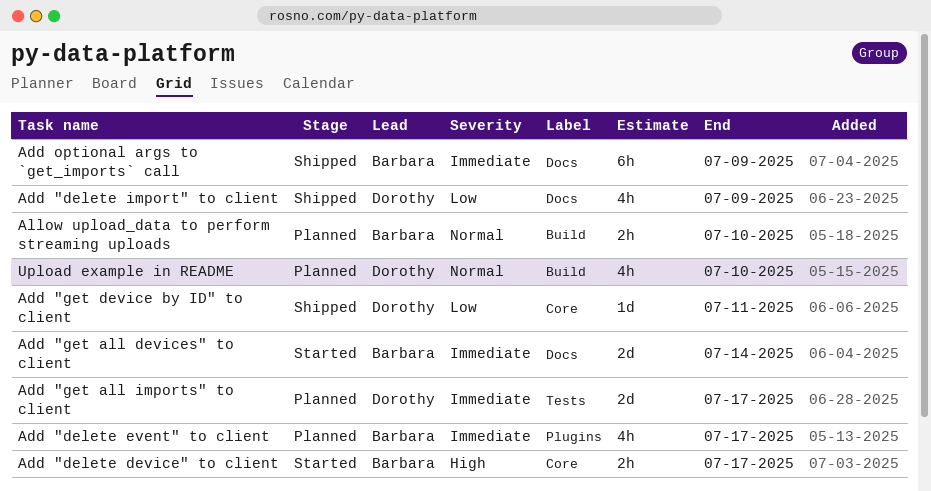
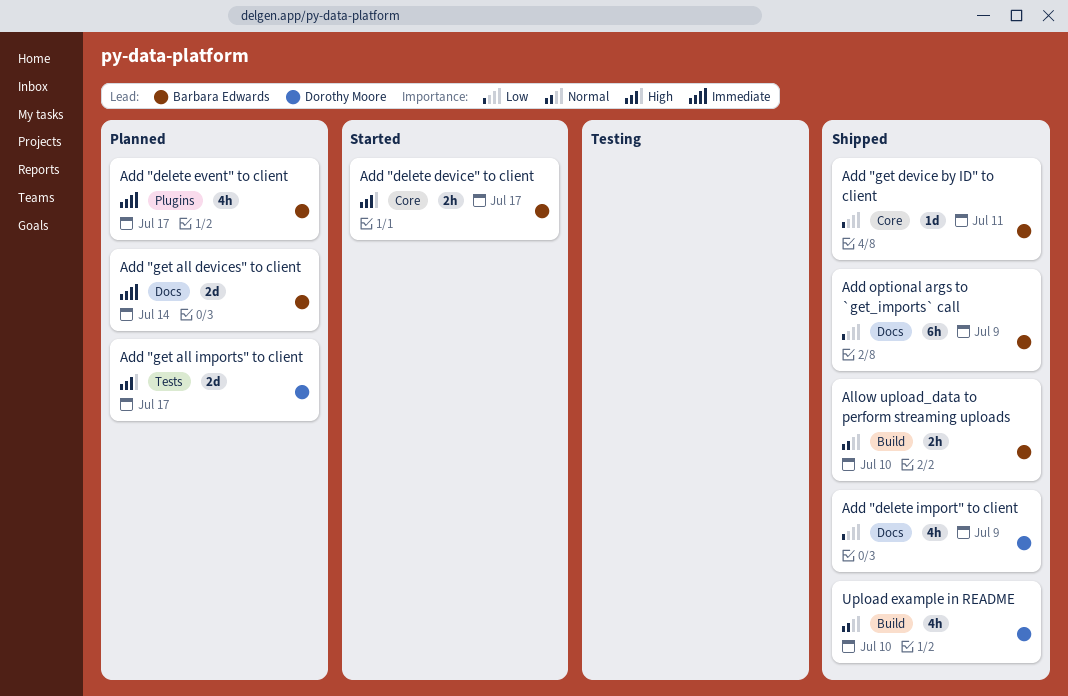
Add "get all devices" to client, status: Started -> Planned
Add "get all imports" to client, priority: Immediate -> High
Add "get device by ID" to client, owner: Dorothy Moore -> Barbara Edwards
Add optional args to `get_imports` call, priority: Immediate -> Low
Allow upload_data to perform streaming uploads, status: Planned -> Shipped
Upload example in README, status: Planned -> Shipped

